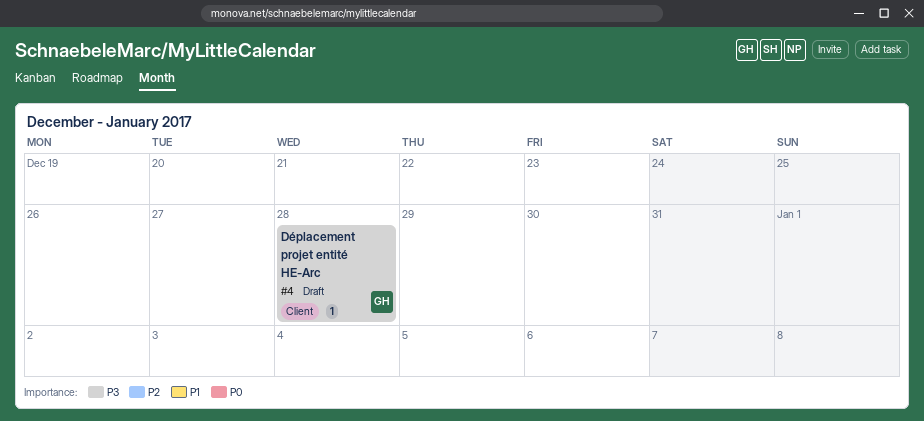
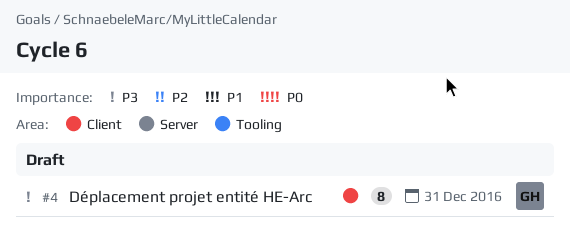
#4, estimate: 1 -> 8
#4, due: Dec 28 -> Dec 31

